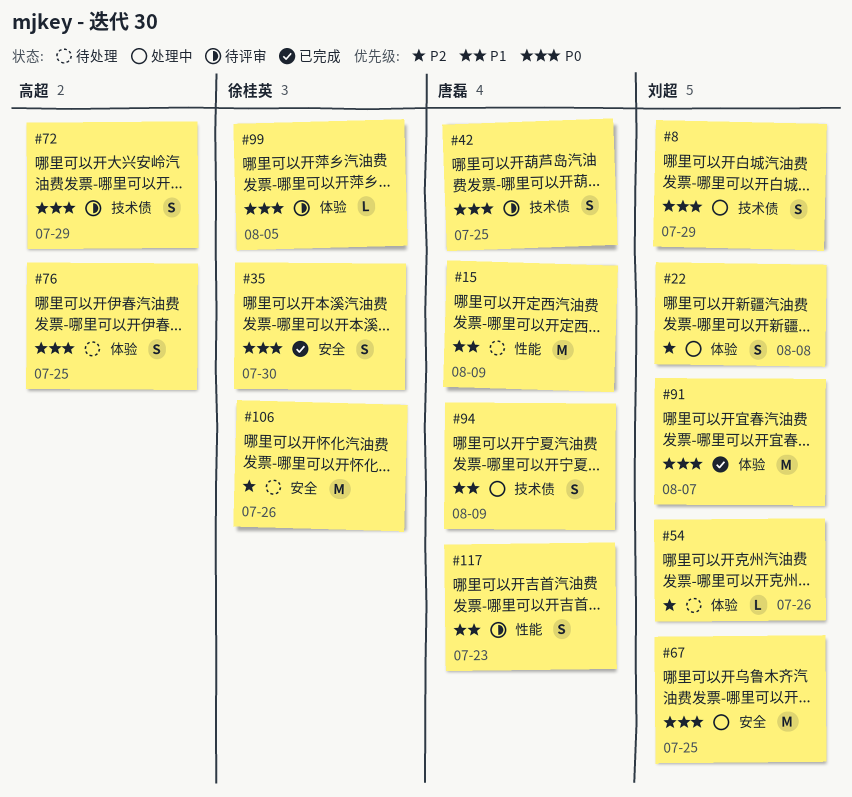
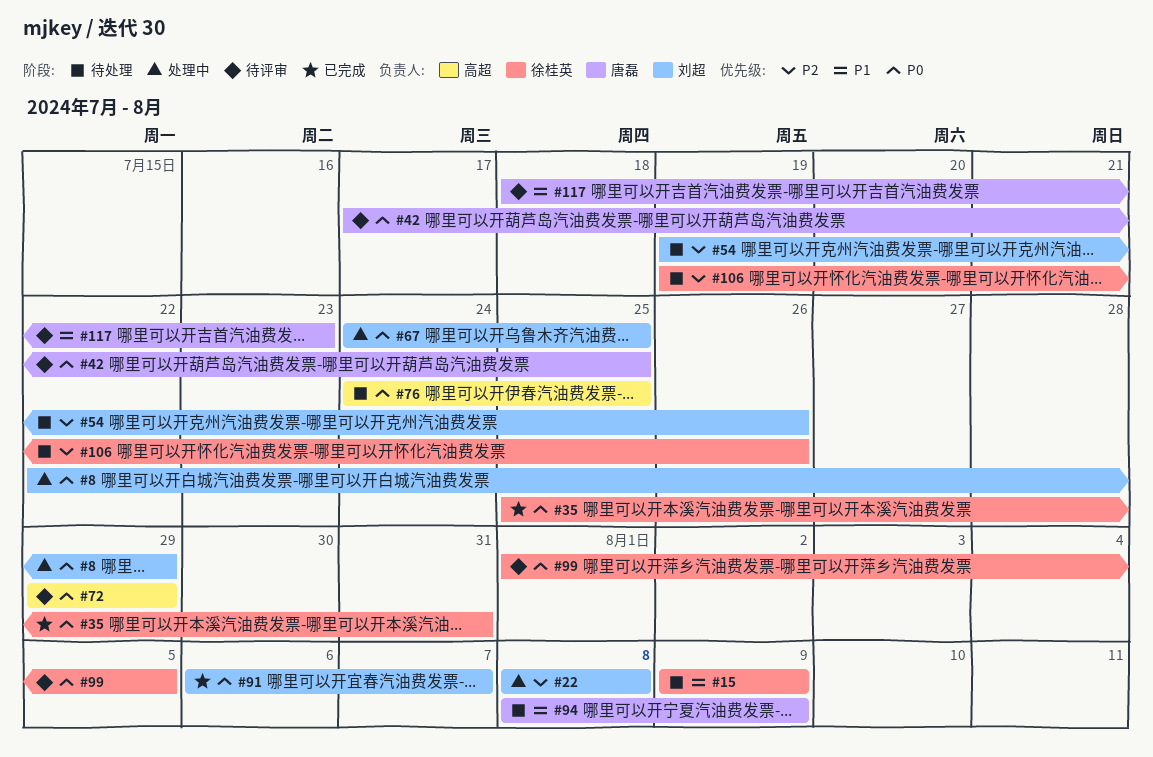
#15, owner: 唐磊 -> 徐桂英
#35, due: Jul 30 -> Jul 31
#94, status: 处理中 -> 待处理

